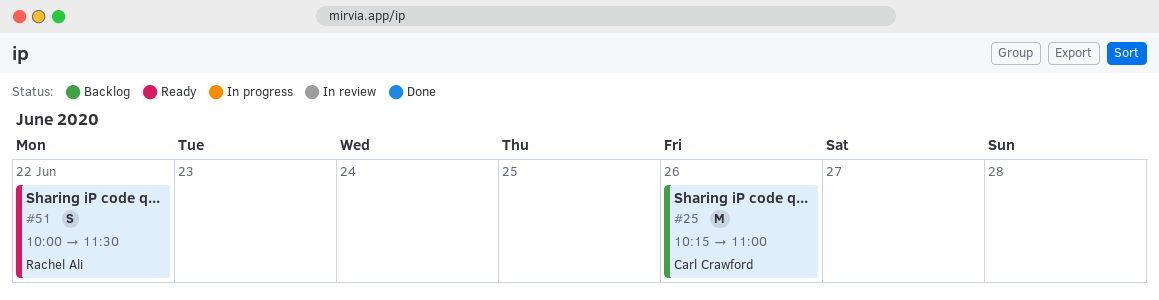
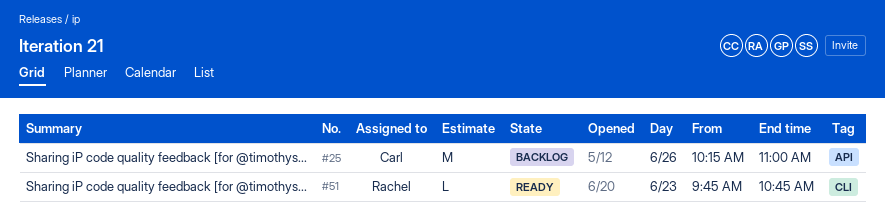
#51, estimate: S -> L
#51, day: Jun 22 -> Jun 23
#51, begins: 10:00 -> 09:45
#51, ends: 11:30 -> 10:45

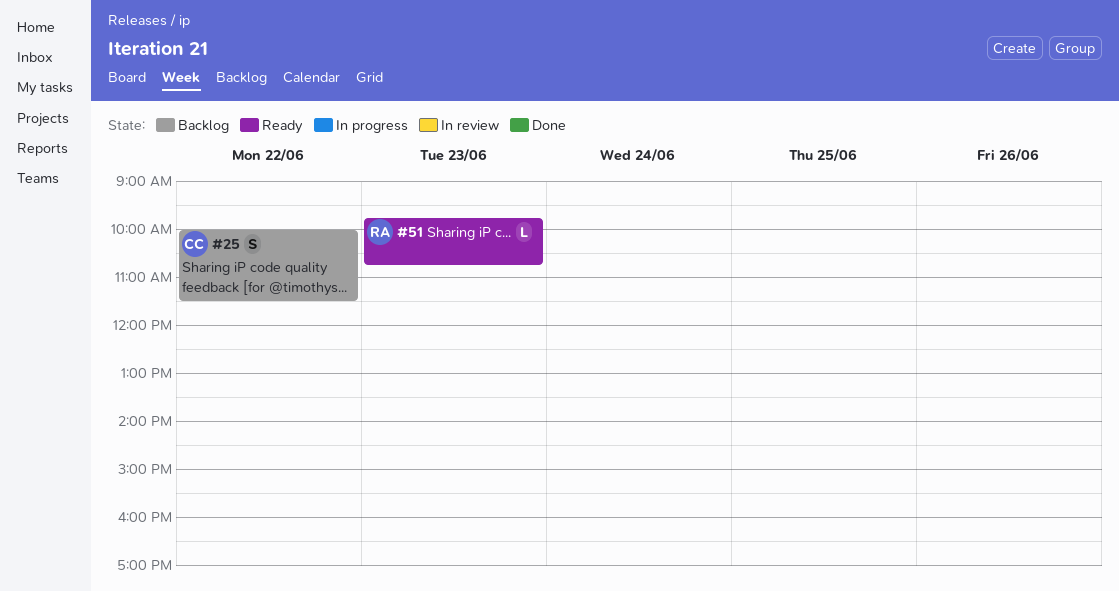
#25, estimate: M -> S
#25, day: Jun 26 -> Jun 22
#25, begins: 10:15 -> 10:00
#25, ends: 11:00 -> 11:30

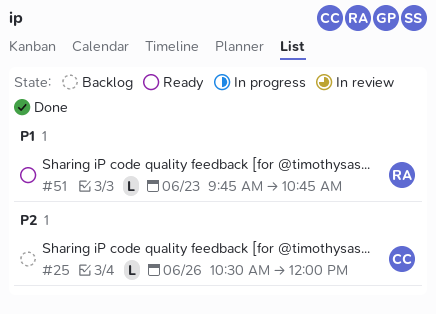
#25, estimate: S -> L
#25, day: Jun 22 -> Jun 26
#25, begins: 10:00 -> 10:30
#25, ends: 11:30 -> 12:00

